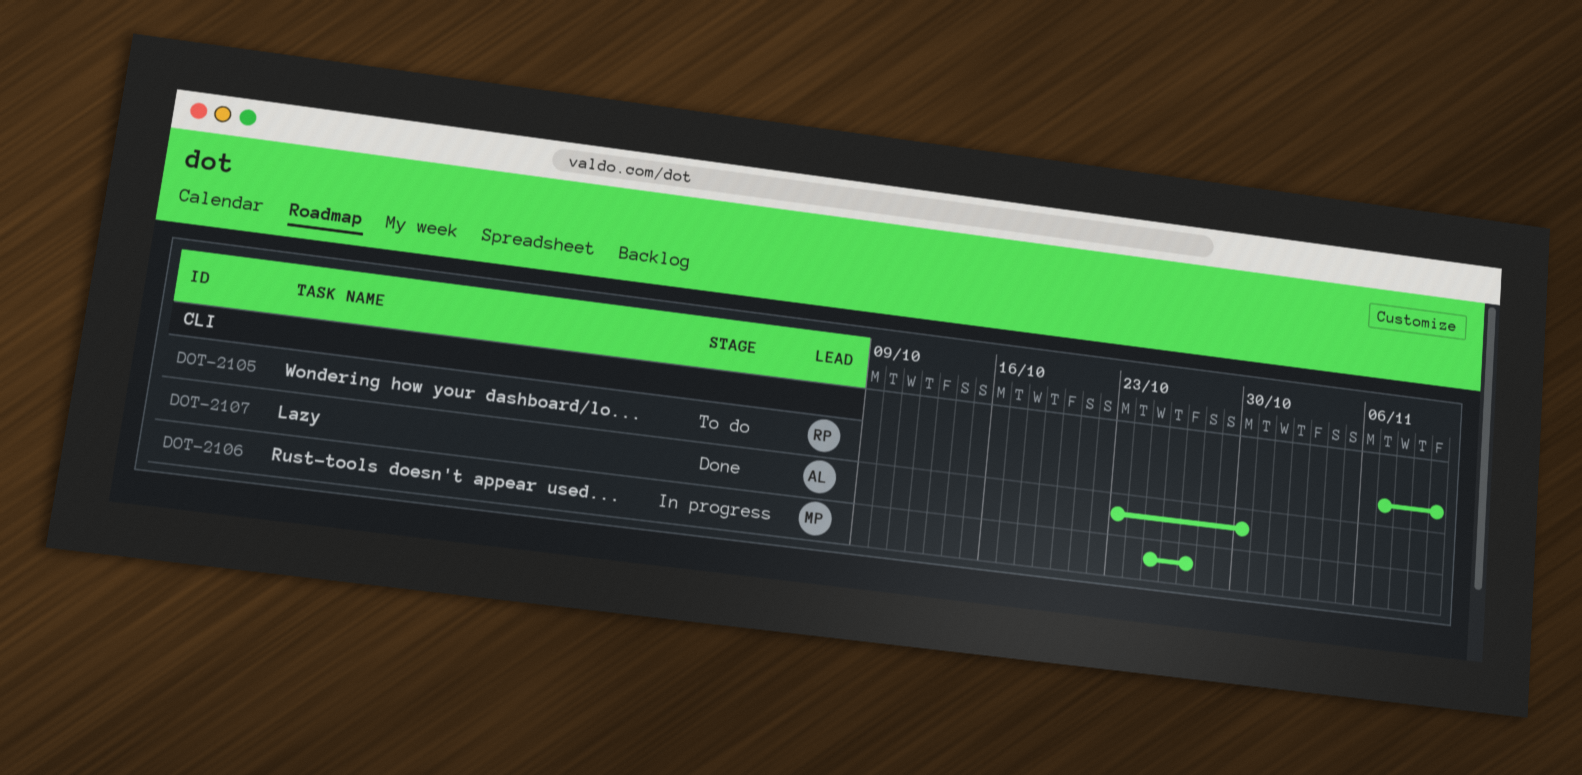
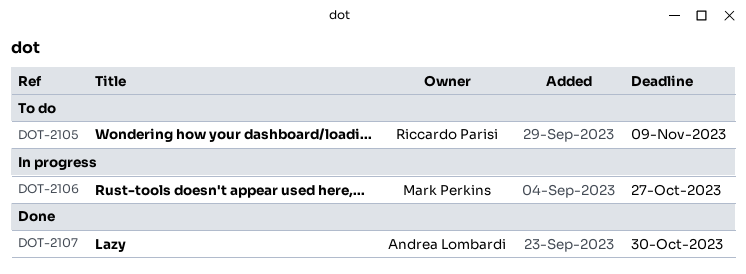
DOT-2105, due: Nov 10 -> Nov 9

